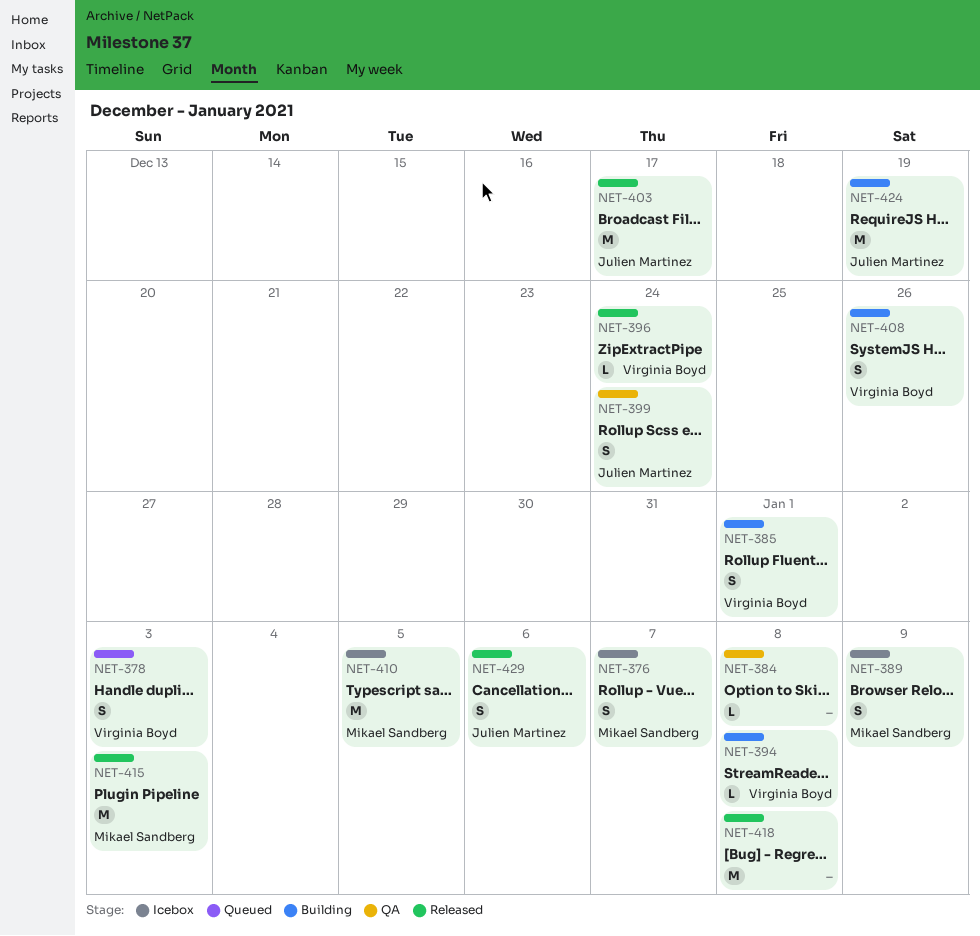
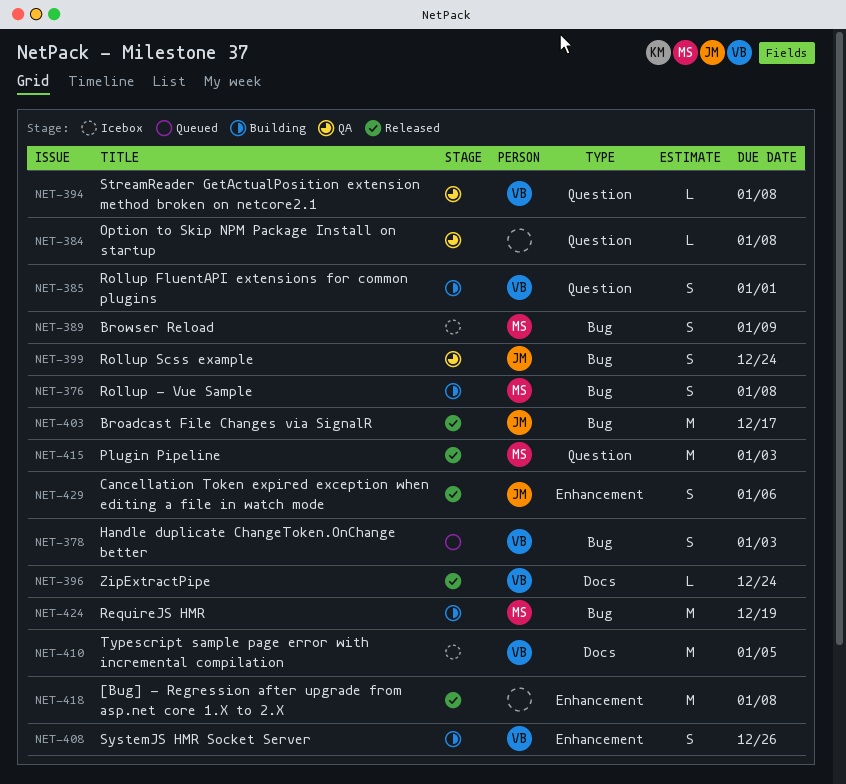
NET-376, status: Icebox -> Building
NET-376, due: Jan 7 -> Jan 8
NET-394, status: Building -> QA
NET-410, owner: Mikael Sandberg -> Virginia Boyd
NET-424, owner: Julien Martinez -> Mikael Sandberg

